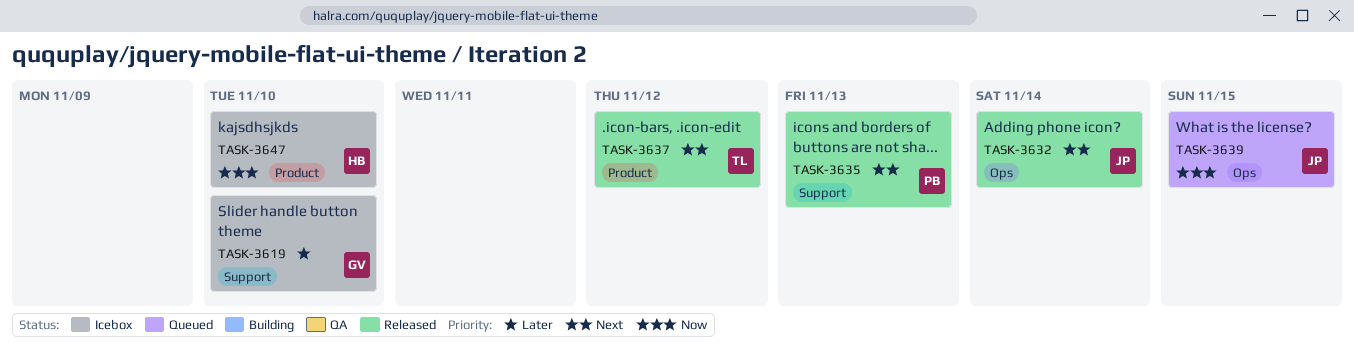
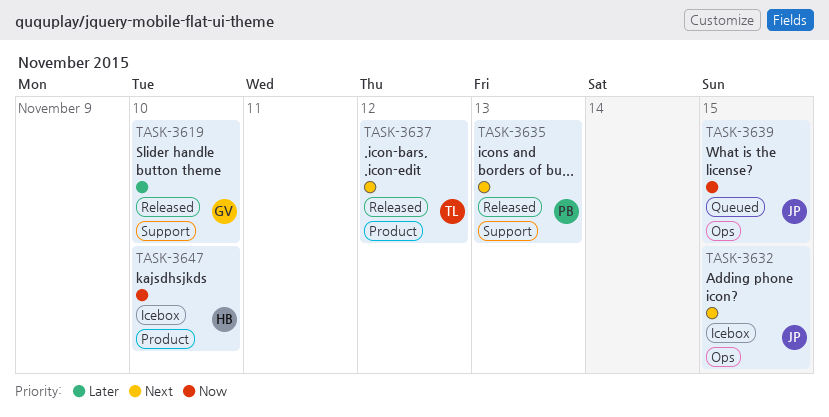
TASK-3619, status: Icebox -> Released
TASK-3632, status: Released -> Icebox
TASK-3632, due: Nov 14 -> Nov 15

